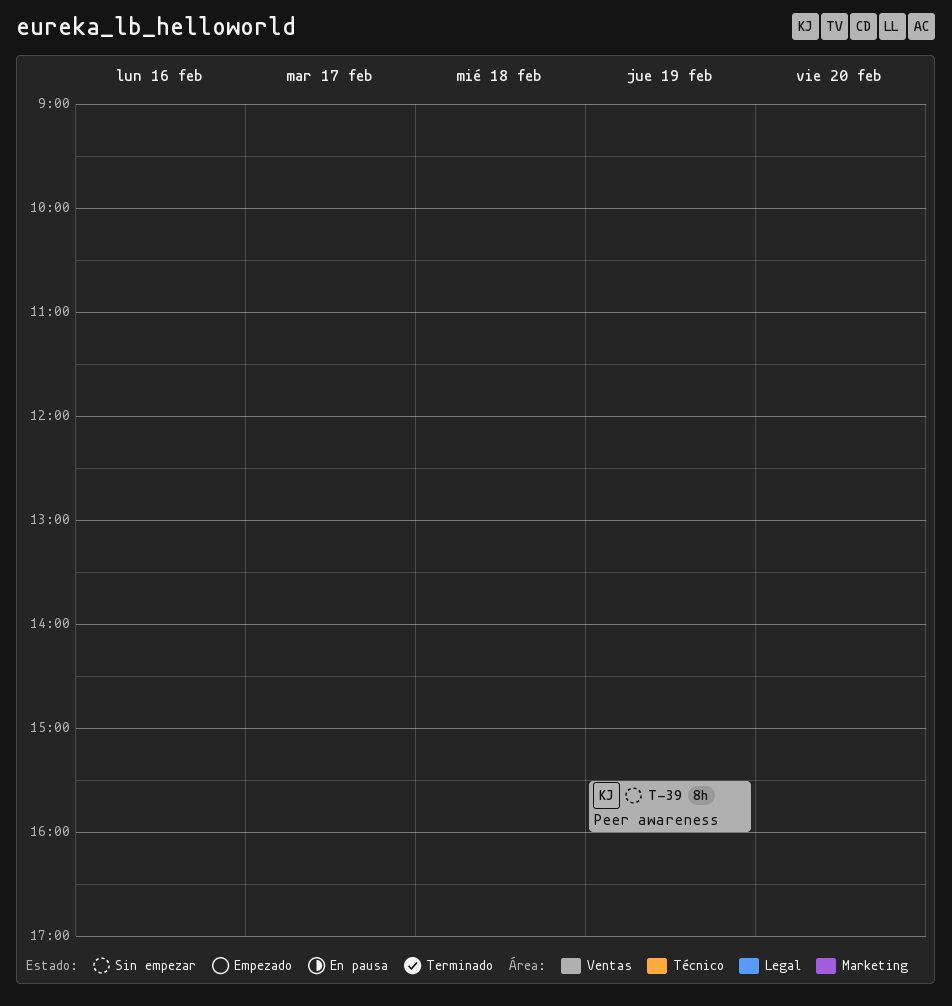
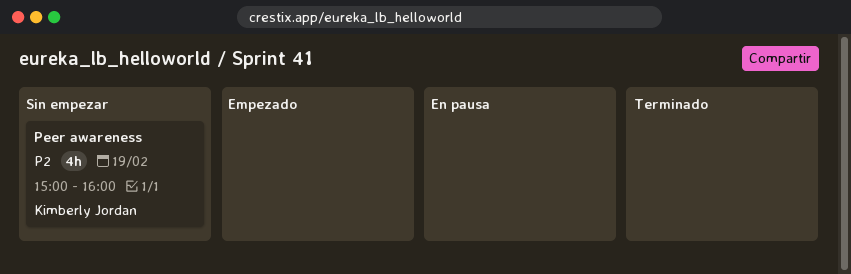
Peer awareness, estimate: 8h -> 4h
Peer awareness, begins: 15:30 -> 15:00

